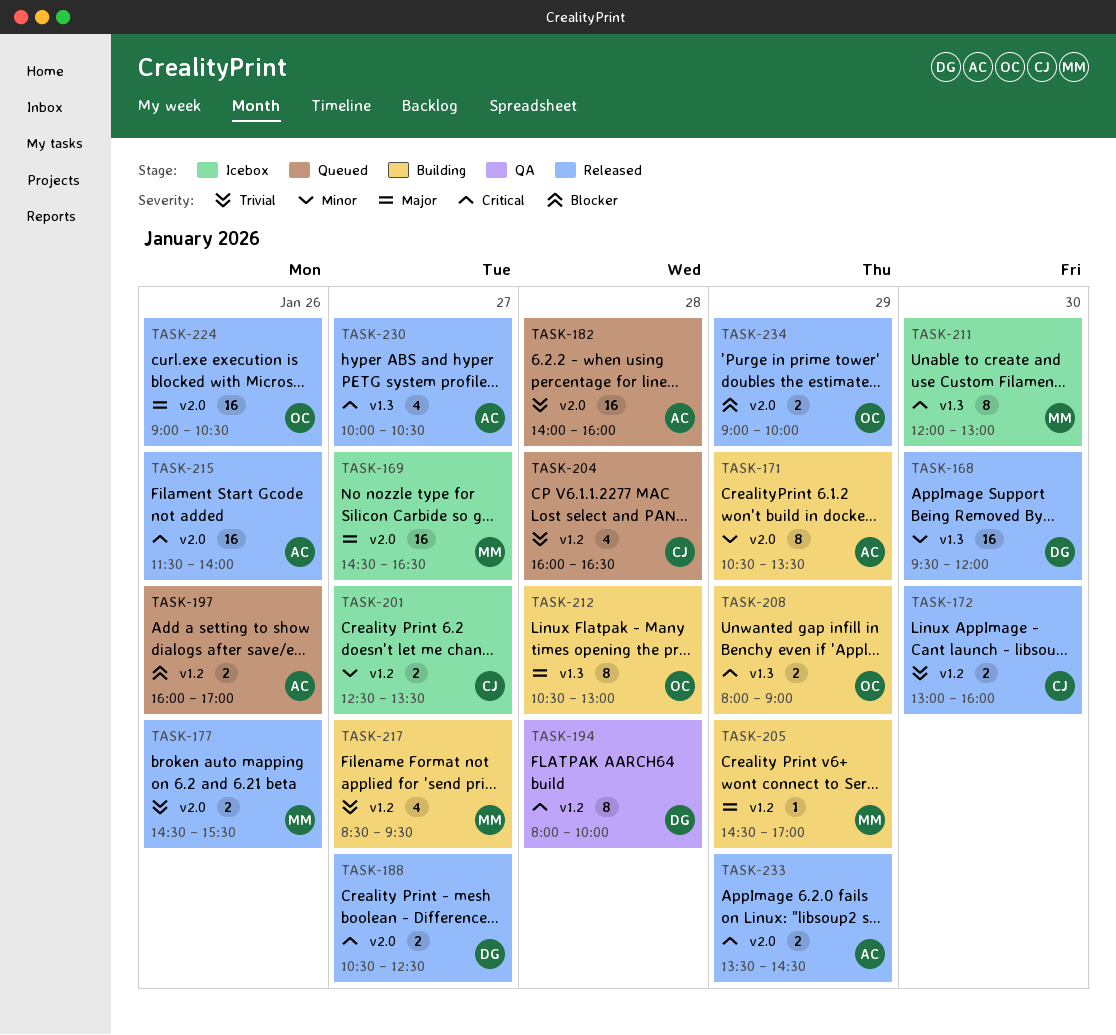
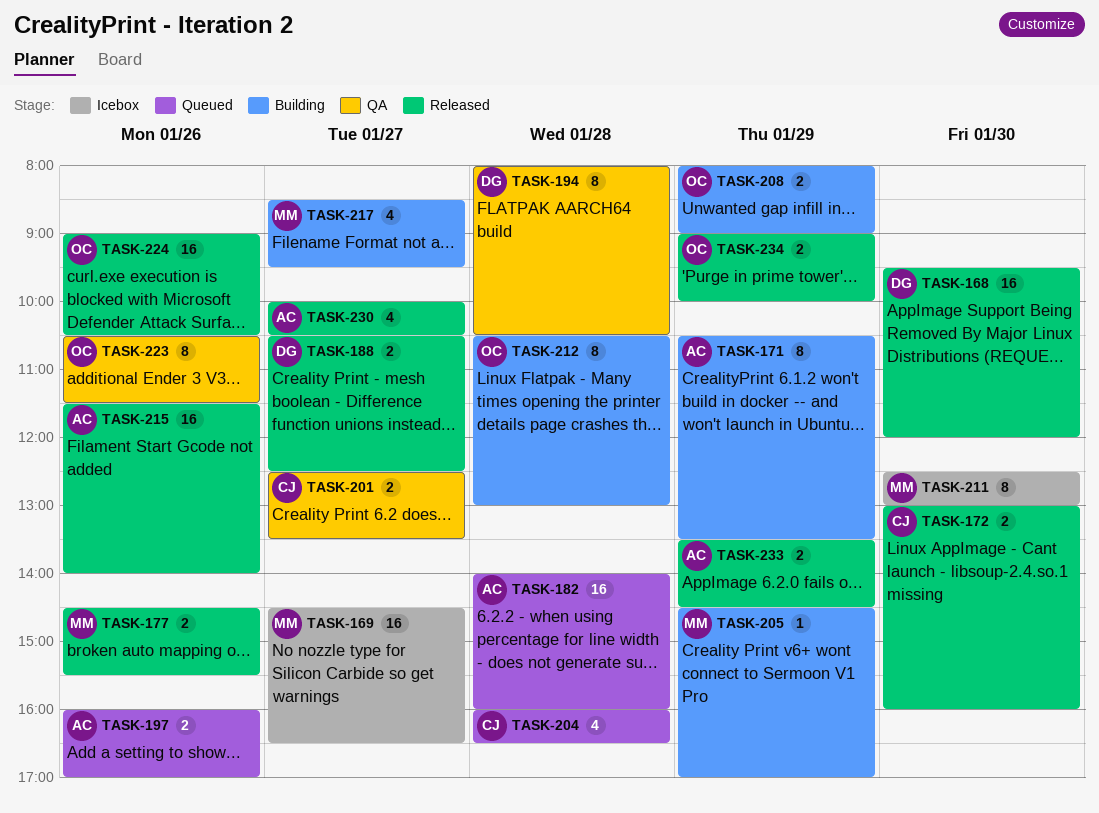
TASK-194, ends: 10:00 -> 10:30
TASK-201, status: Icebox -> QA
TASK-211, begins: 12:00 -> 12:30
TASK-223: none -> present

